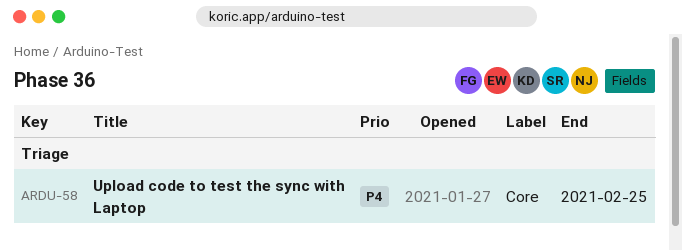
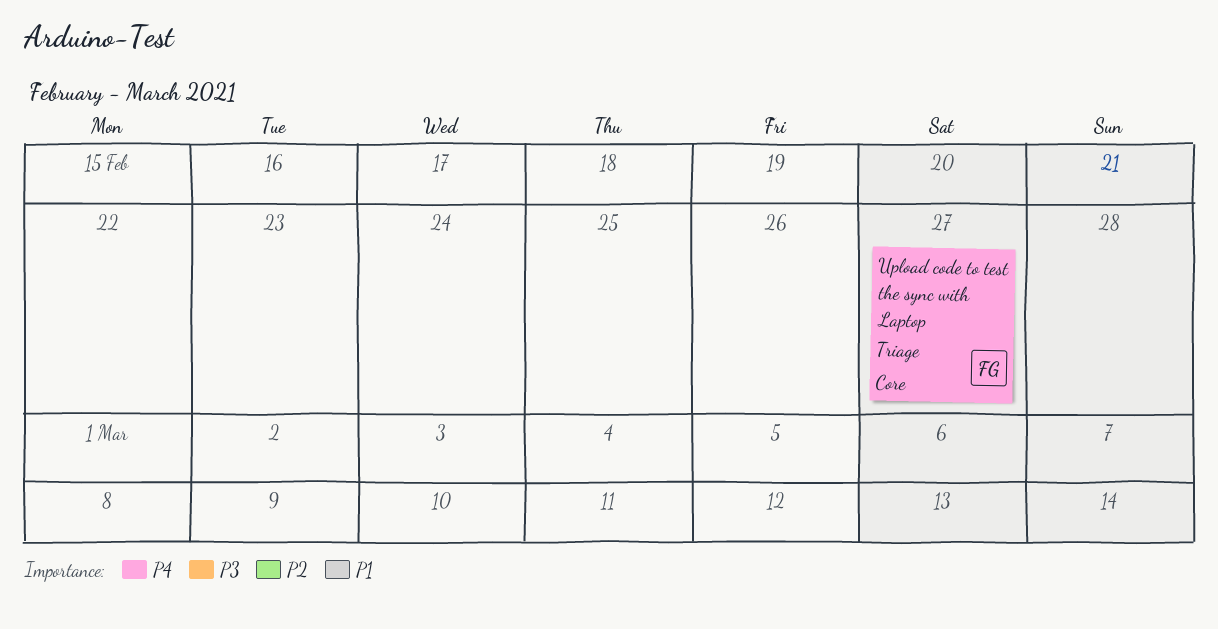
Upload code to test the sync with Laptop, due: Feb 25 -> Feb 27

